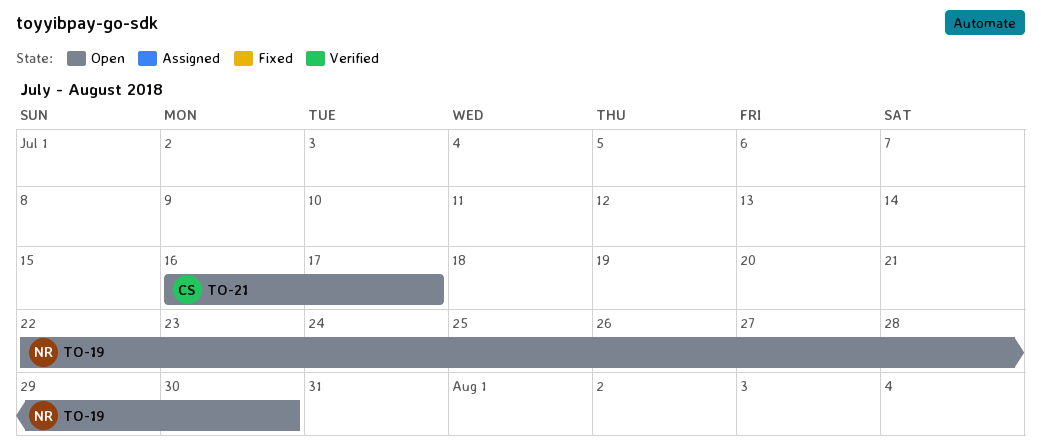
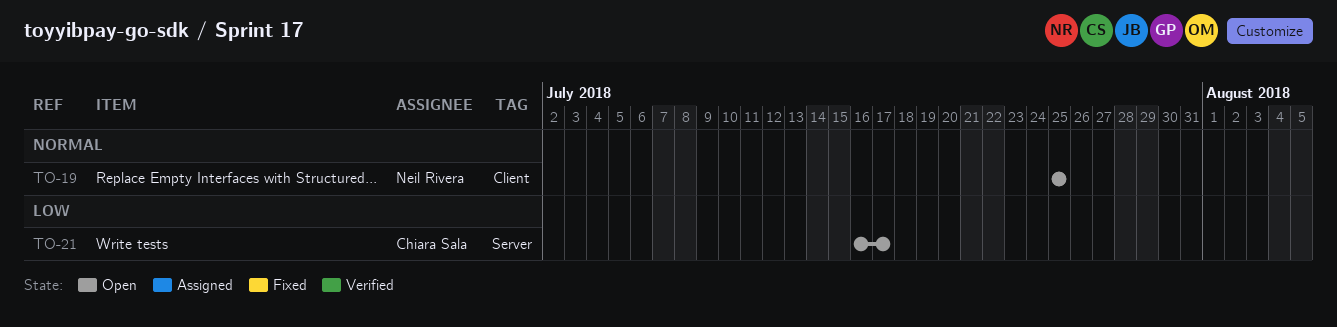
TO-19, start: Jul 22 -> Jul 25
TO-19, due: Jul 30 -> Jul 25

